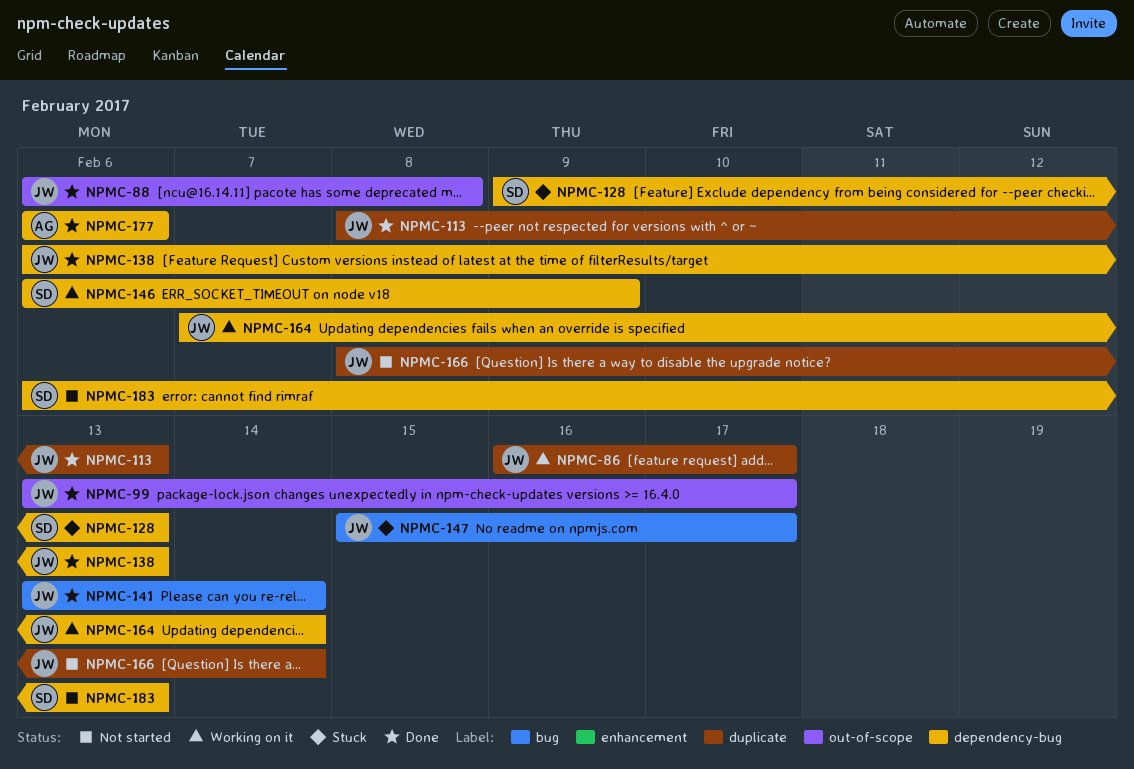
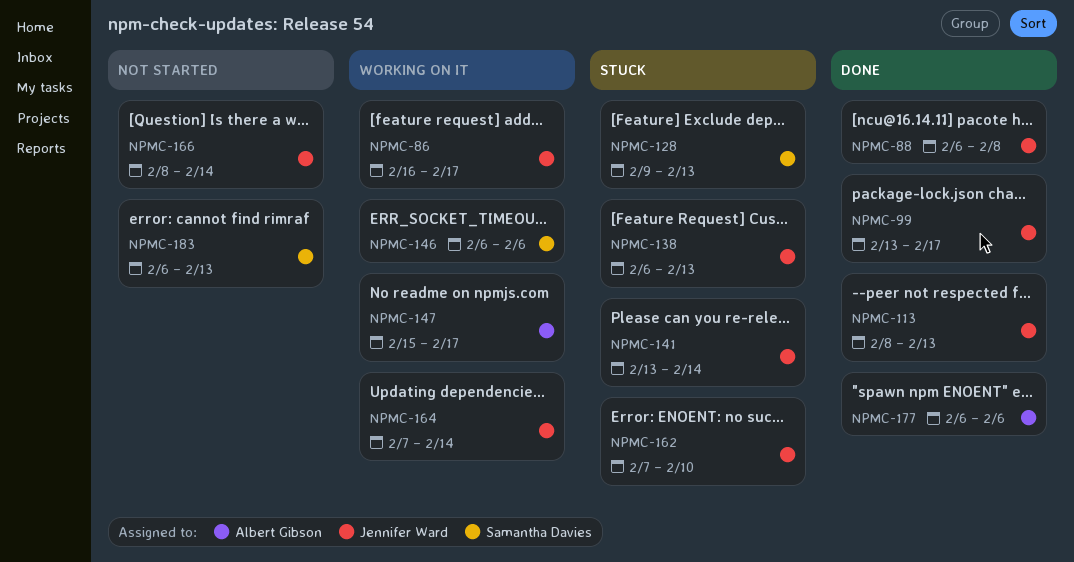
NPMC-138, status: Done -> Stuck
NPMC-141, status: Done -> Stuck
NPMC-146, due: Feb 9 -> Feb 6
NPMC-147, status: Stuck -> Working on it
NPMC-147, owner: Jennifer Ward -> Albert Gibson
NPMC-162: none -> present

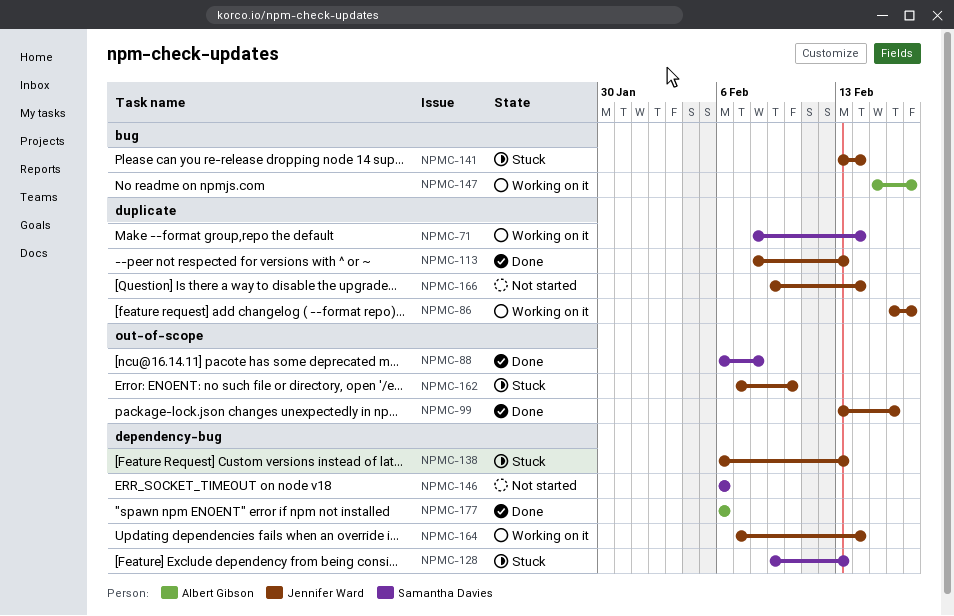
NPMC-71: none -> present
NPMC-88, owner: Jennifer Ward -> Samantha Davies
NPMC-99, due: Feb 17 -> Feb 16
NPMC-146, status: Working on it -> Not started
NPMC-166, start: Feb 8 -> Feb 9
NPMC-183: present -> none

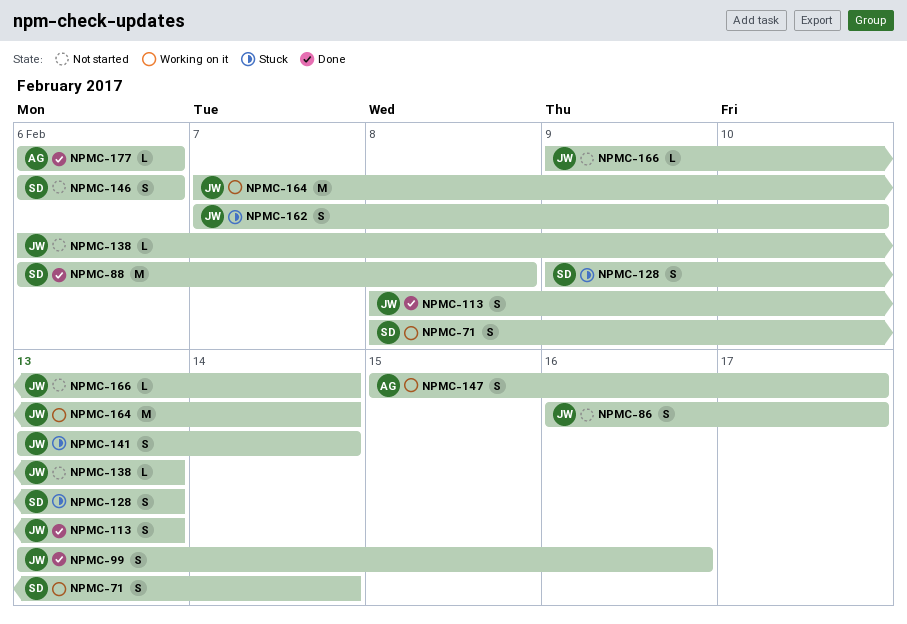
NPMC-86, status: Working on it -> Not started
NPMC-138, status: Stuck -> Not started

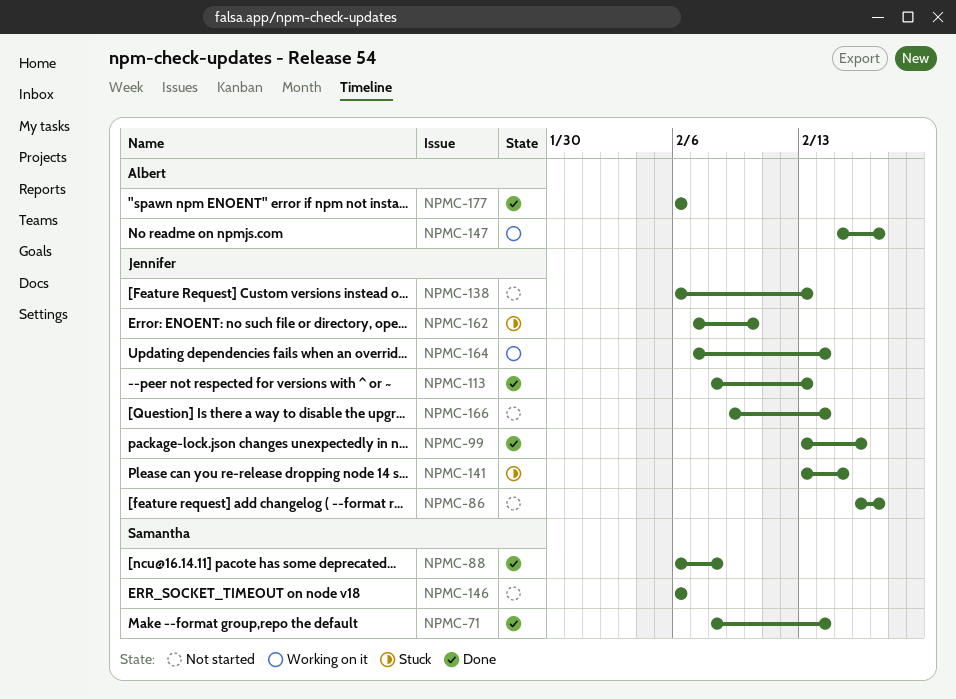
NPMC-71, status: Working on it -> Done
NPMC-128: present -> none
NPMC-141, due: Feb 14 -> Feb 15

